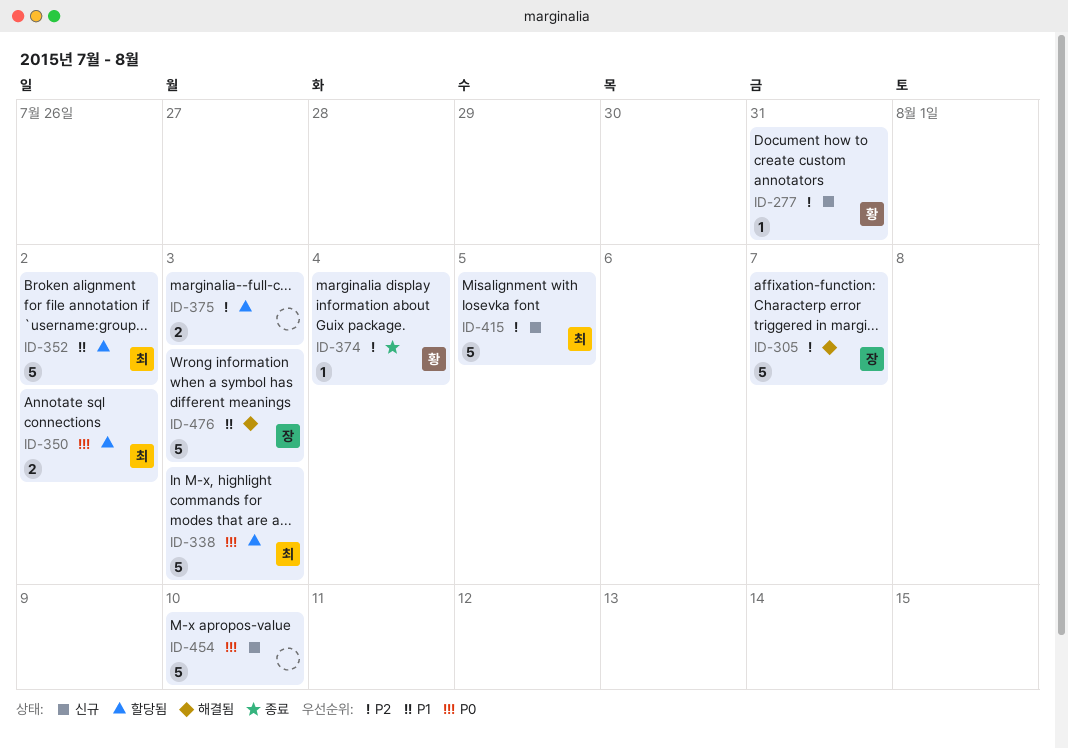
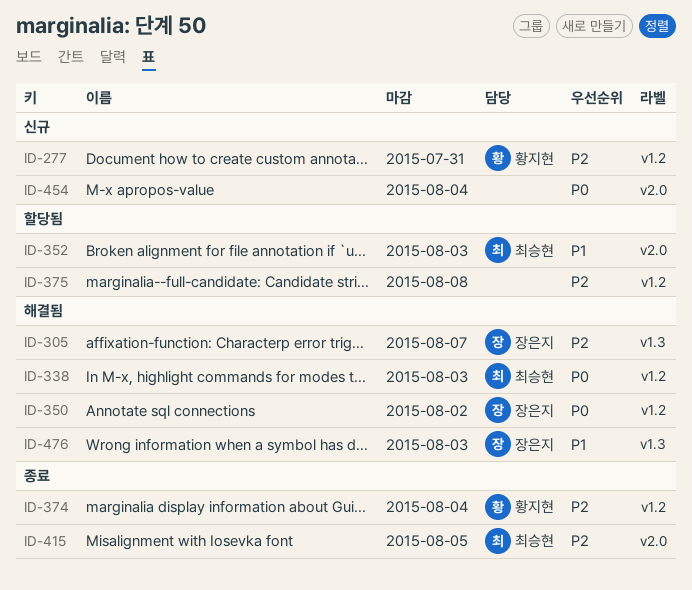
ID-338, status: 할당됨 -> 해결됨
ID-350, status: 할당됨 -> 해결됨
ID-350, owner: 최승현 -> 장은지
ID-352, due: Aug 2 -> Aug 3
ID-375, due: Aug 3 -> Aug 8
ID-415, status: 신규 -> 종료
ID-454, due: Aug 10 -> Aug 4

